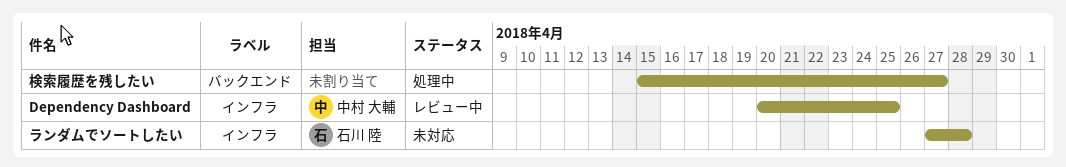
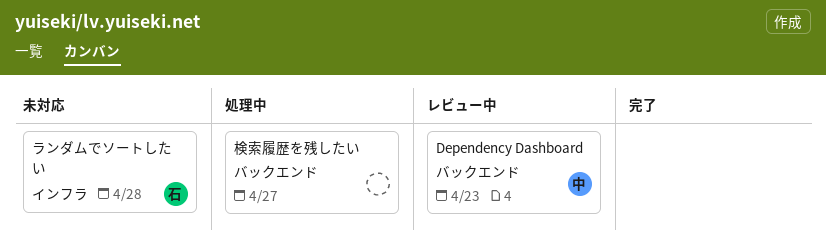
Dependency Dashboard, label: インフラ -> バックエンド
Dependency Dashboard, due: Apr 25 -> Apr 23

